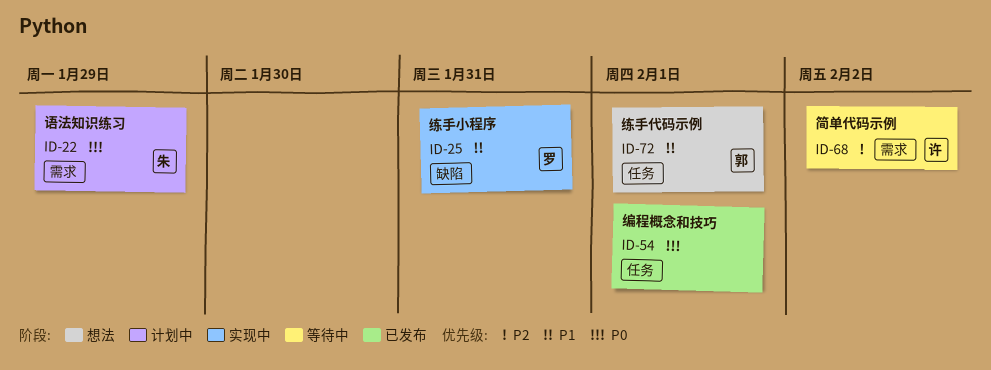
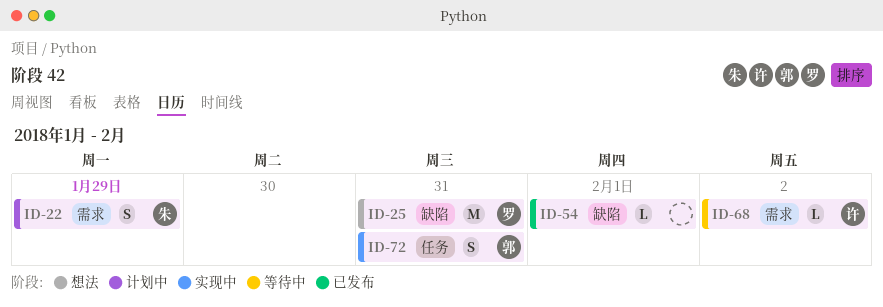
ID-25, status: 实现中 -> 想法
ID-54, label: 任务 -> 缺陷
ID-72, status: 想法 -> 实现中
ID-72, due: Feb 1 -> Jan 31

